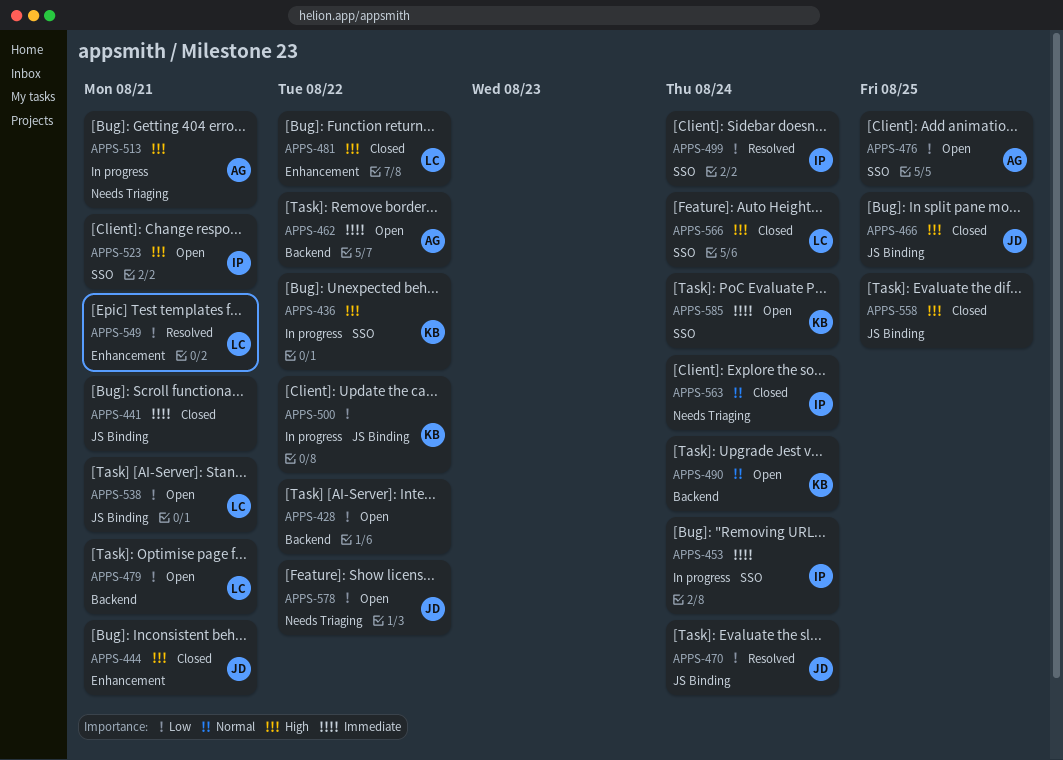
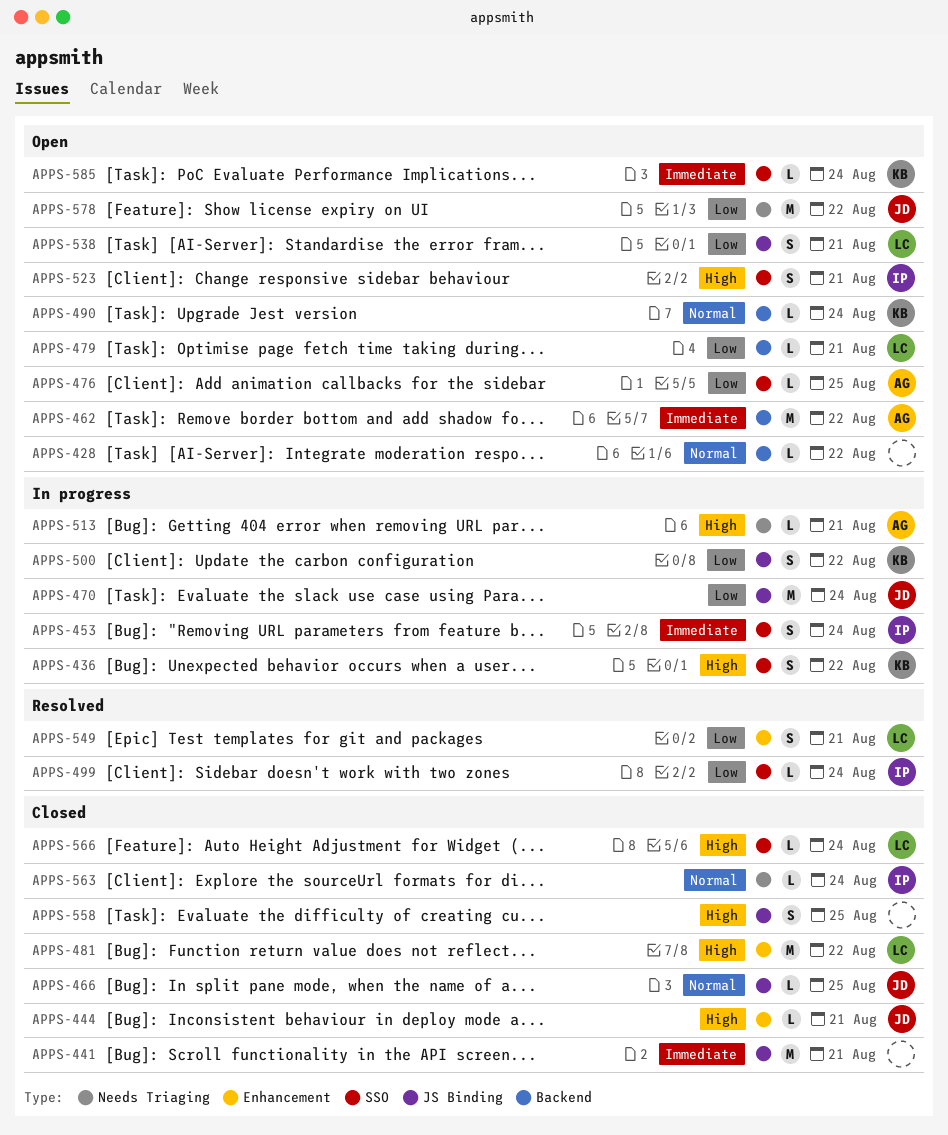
APPS-428, priority: Low -> Normal
APPS-466, priority: High -> Normal
APPS-470, status: Resolved -> In progress

